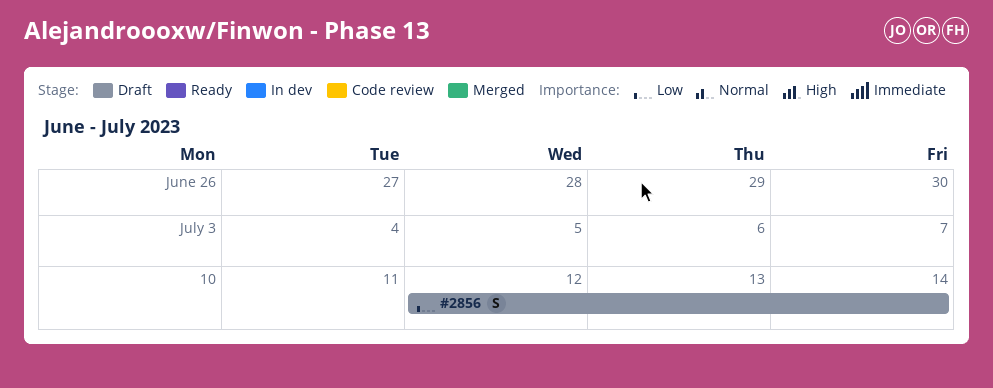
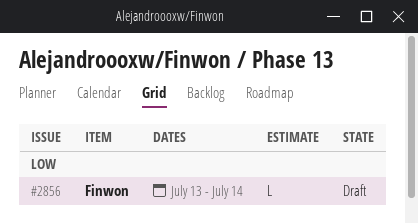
#2856, estimate: S -> L
#2856, start: Jul 12 -> Jul 13

